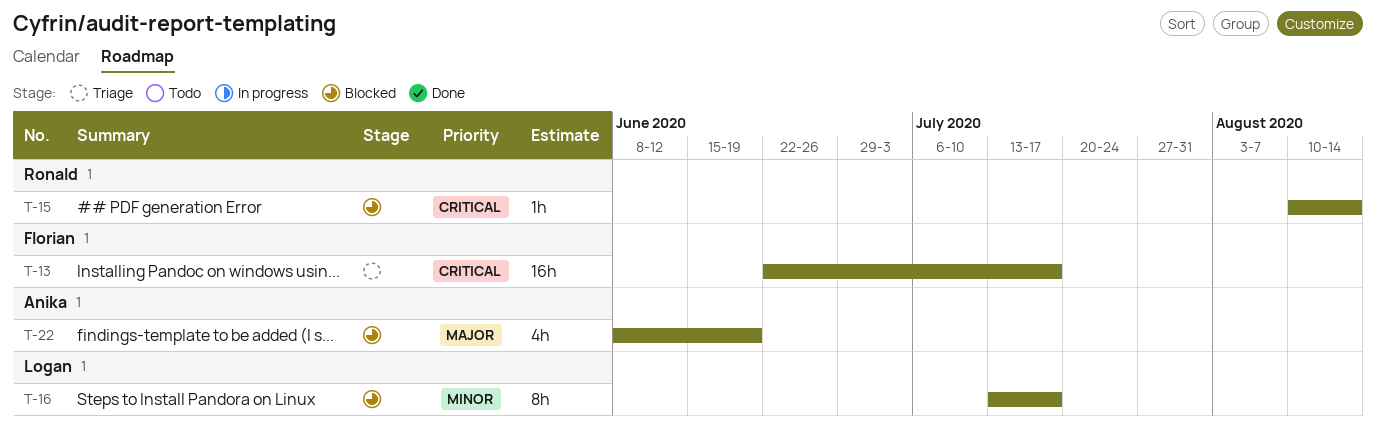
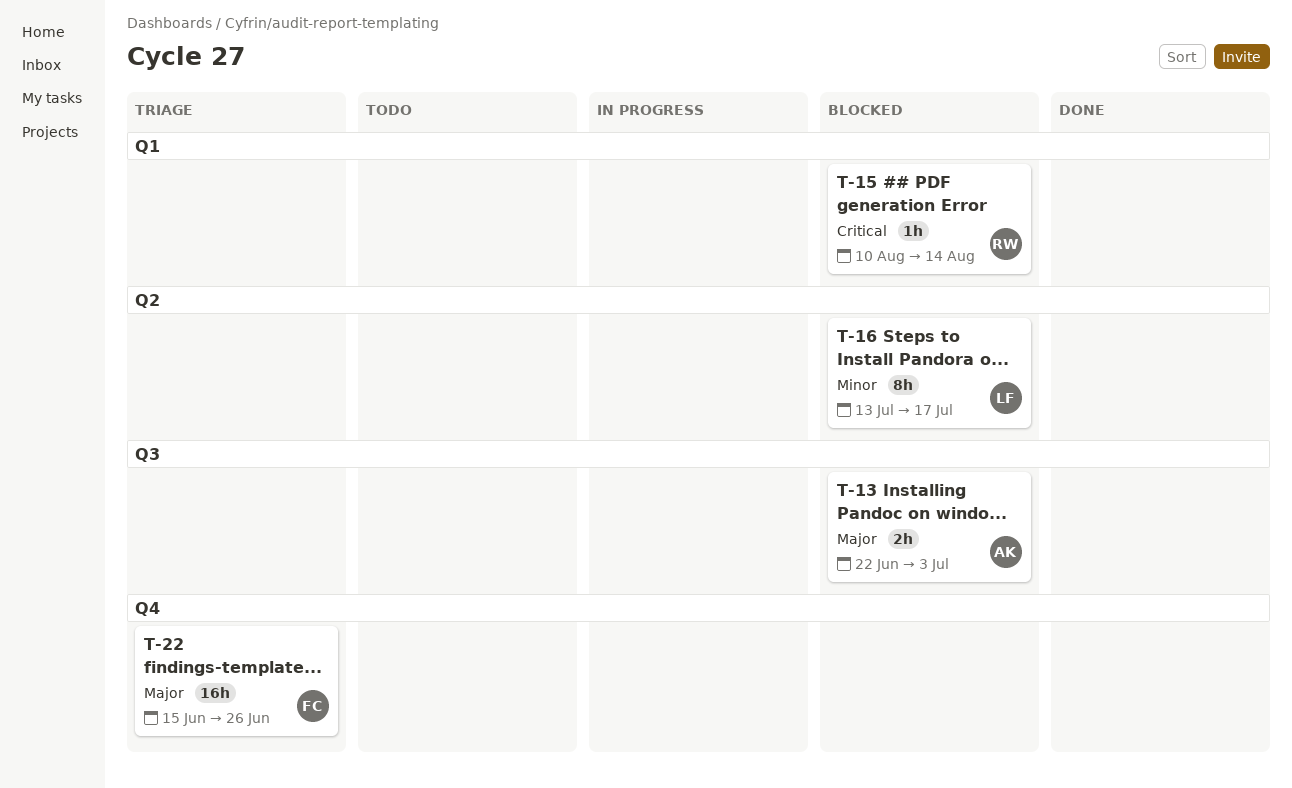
T-13, status: Triage -> Blocked
T-13, owner: Florian -> Anika
T-13, priority: Critical -> Major
T-13, estimate: 16h -> 2h
T-13, due: Jul 17 -> Jul 3
T-22, status: Blocked -> Triage
T-22, owner: Anika -> Florian
T-22, estimate: 4h -> 16h
T-22, start: Jun 8 -> Jun 15
T-22, due: Jun 19 -> Jun 26

